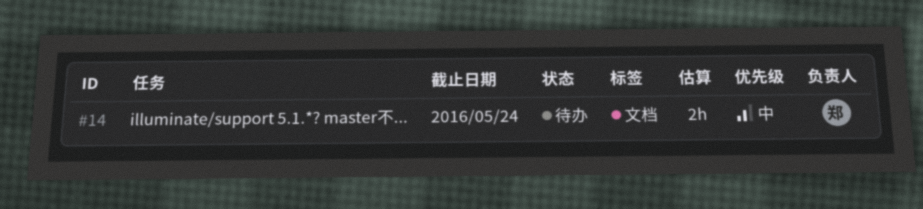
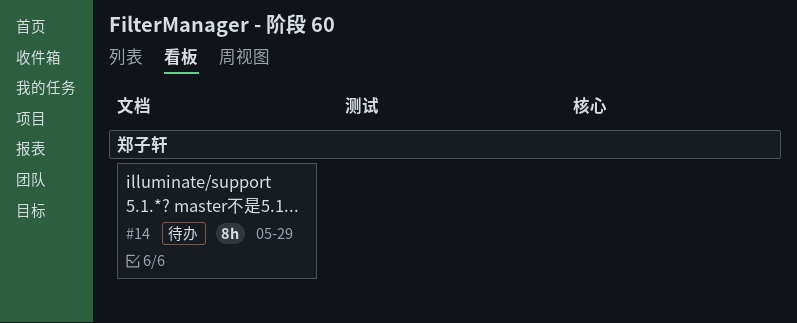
#14, estimate: 2h -> 8h
#14, due: May 24 -> May 29

